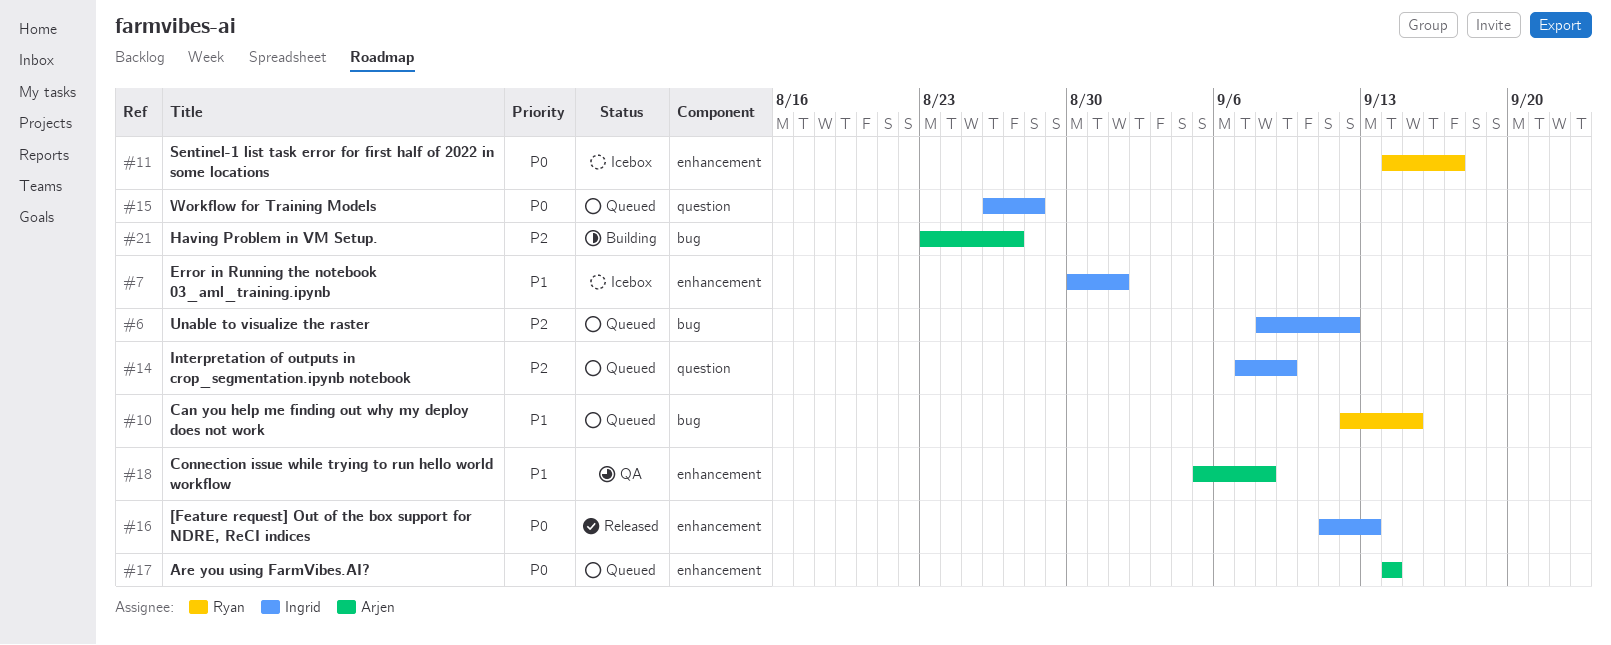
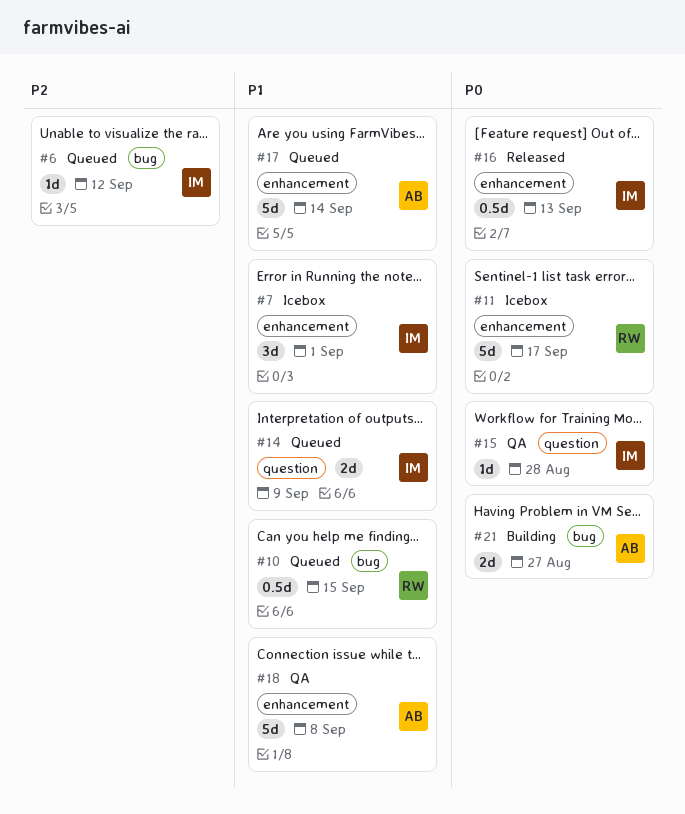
#14, priority: P2 -> P1
#15, status: Queued -> QA
#17, priority: P0 -> P1
#21, priority: P2 -> P0

